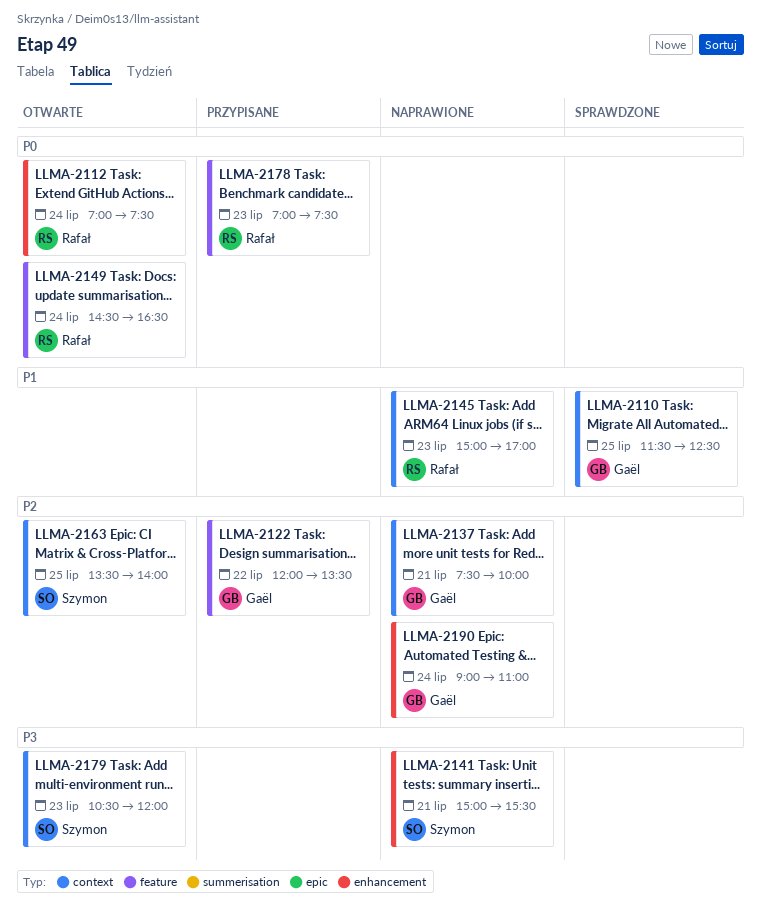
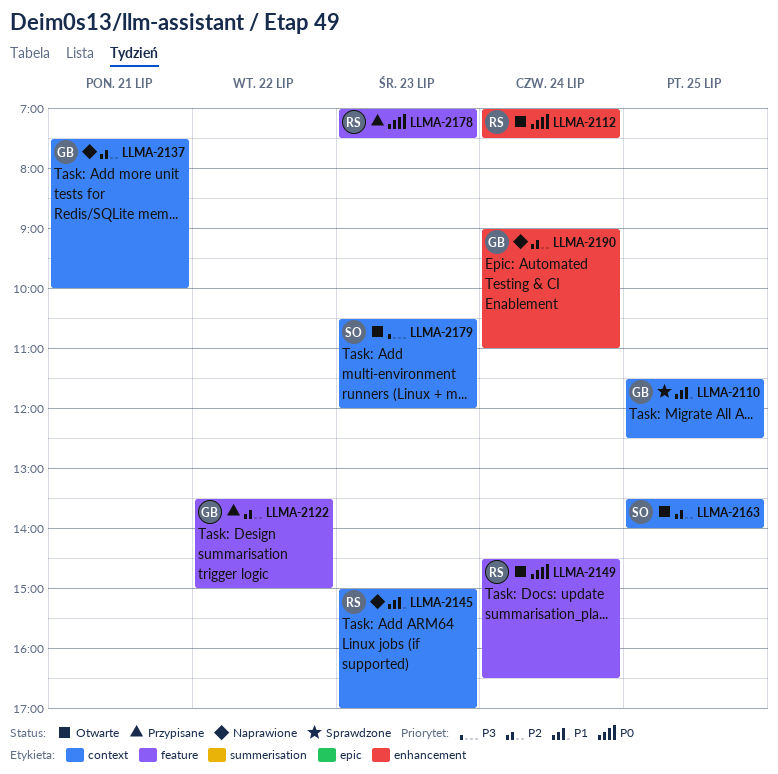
LLMA-2122, begins: 12:00 -> 13:30
LLMA-2122, ends: 13:30 -> 15:00
LLMA-2141: present -> none

